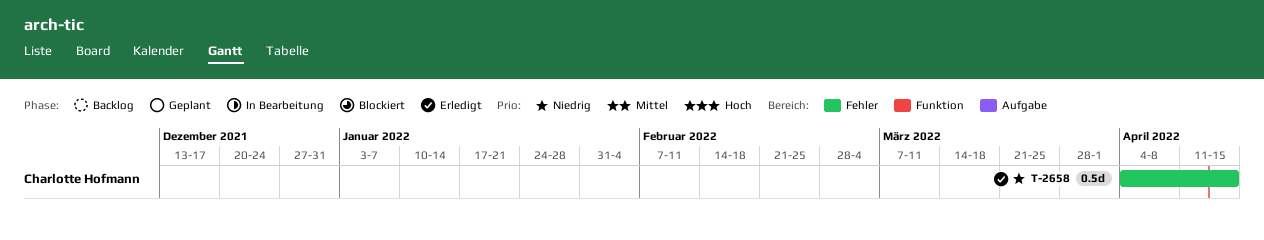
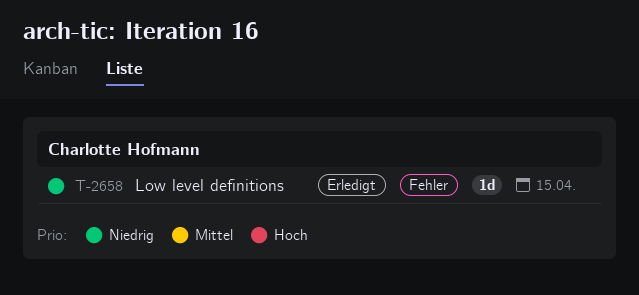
T-2658, estimate: 0.5d -> 1d

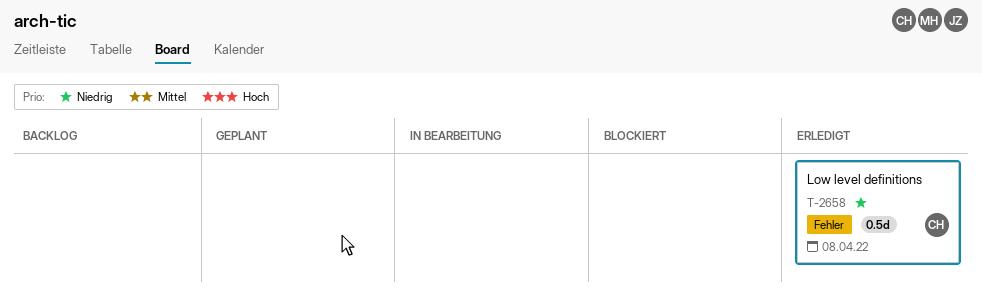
T-2658, estimate: 1d -> 0.5d
T-2658, due: Apr 15 -> Apr 8

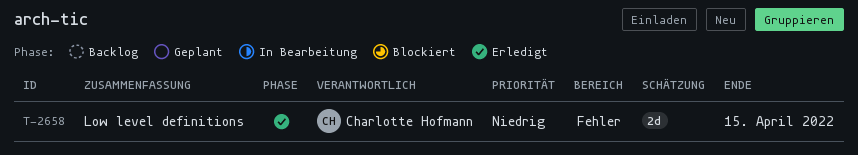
T-2658, estimate: 0.5d -> 2d
T-2658, due: Apr 8 -> Apr 15

